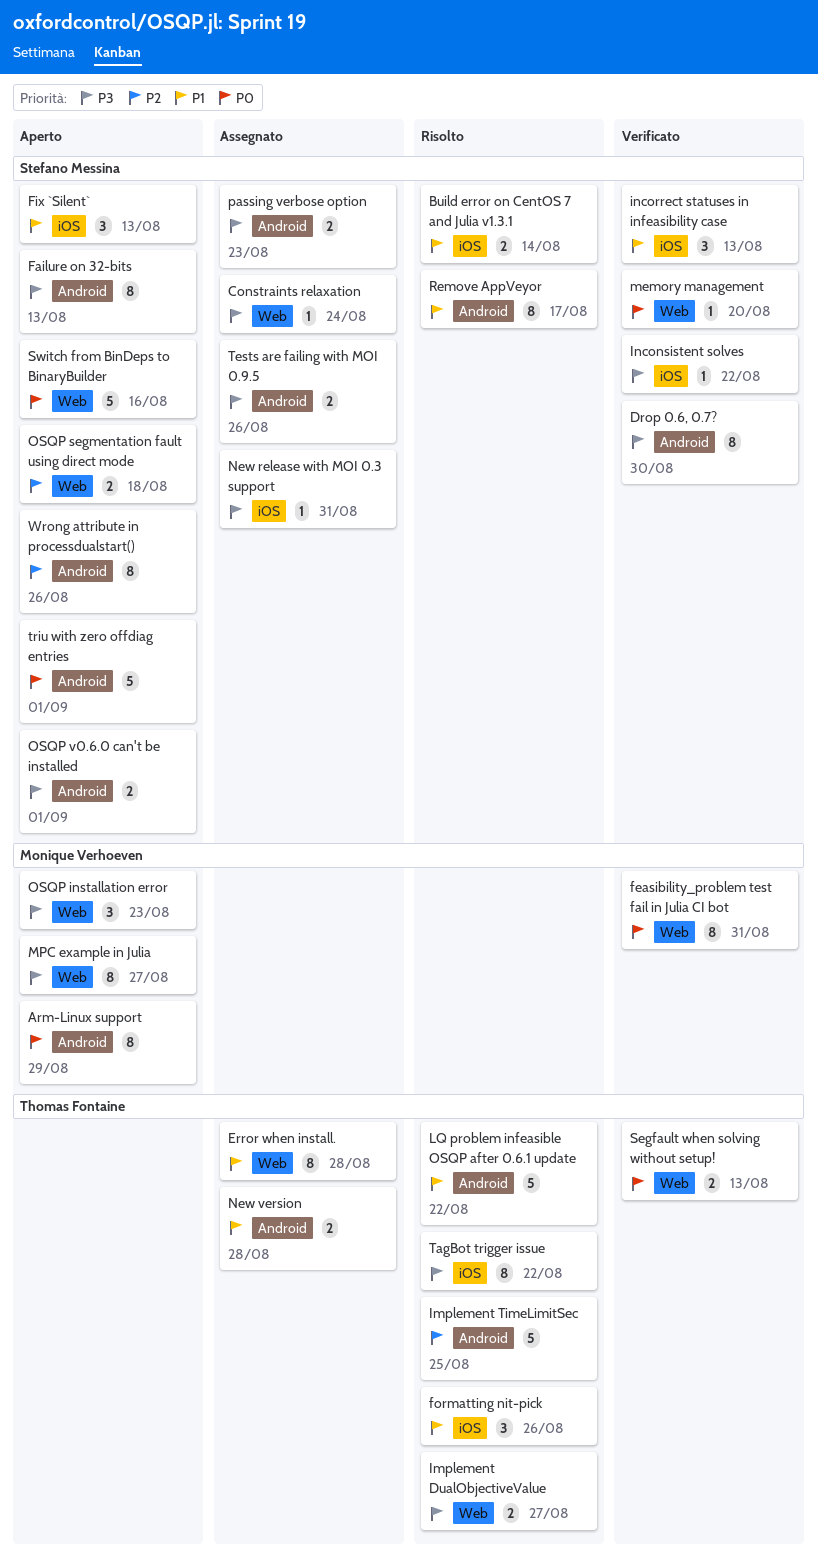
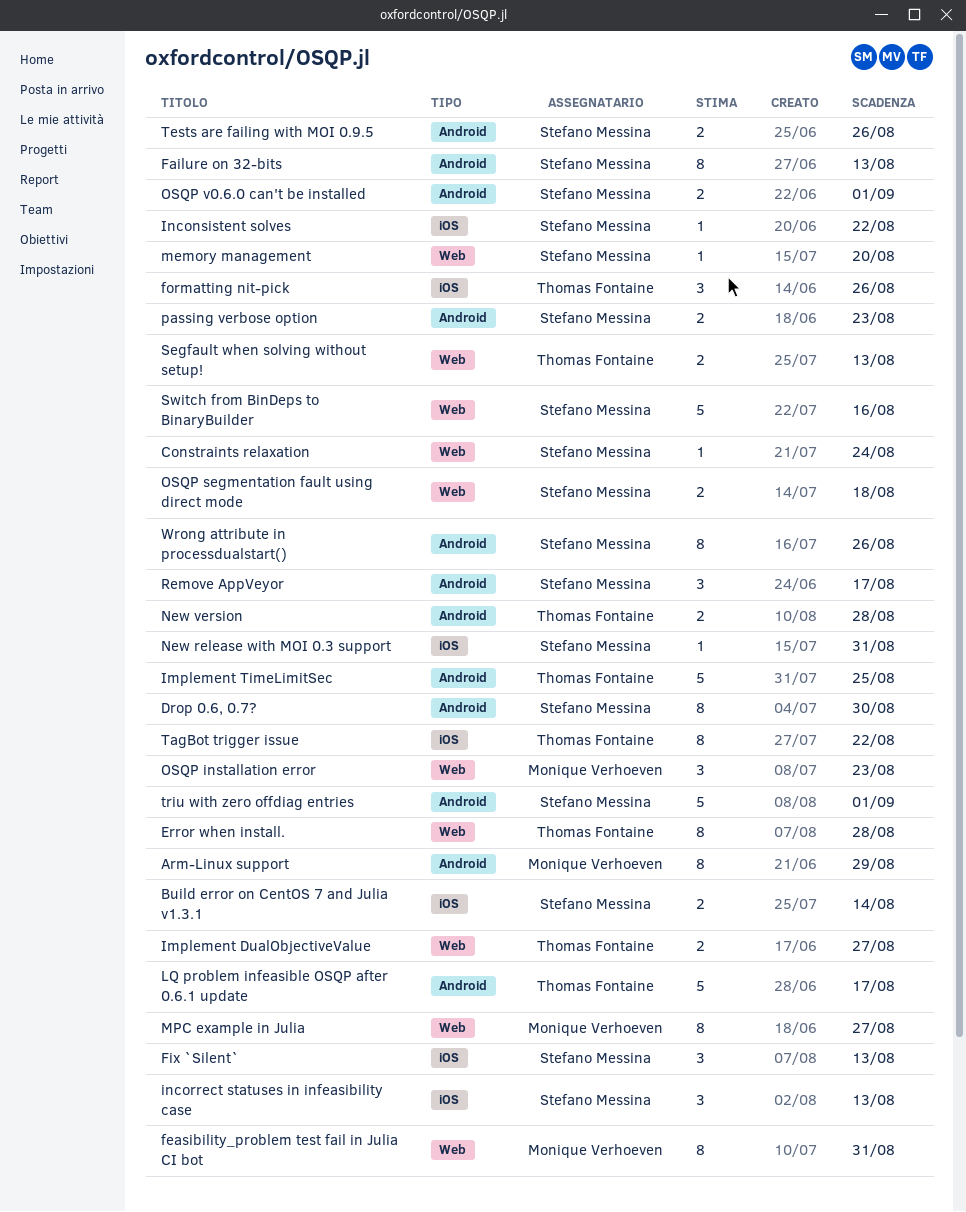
LQ problem infeasible OSQP after 0.6.1 update, due: Aug 22 -> Aug 17
Remove AppVeyor, estimate: 8 -> 3

